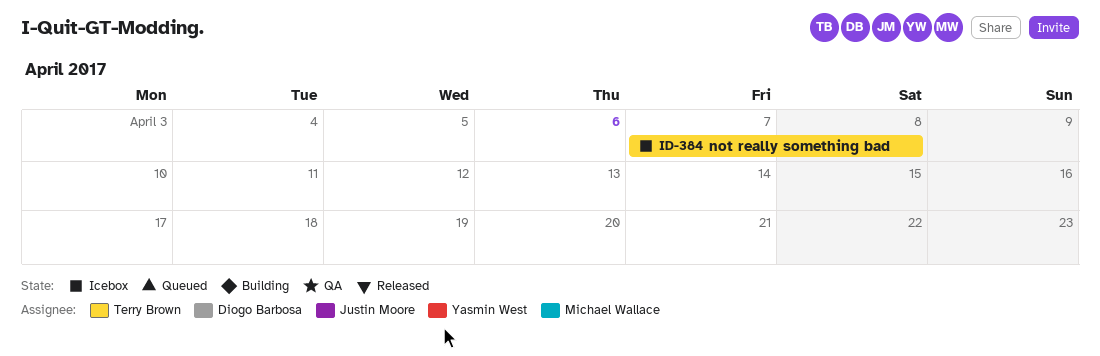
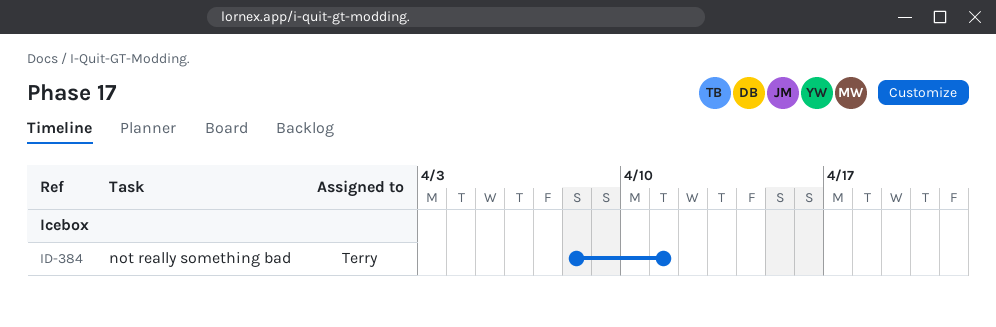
ID-384, start: Apr 7 -> Apr 8
ID-384, due: Apr 8 -> Apr 11

